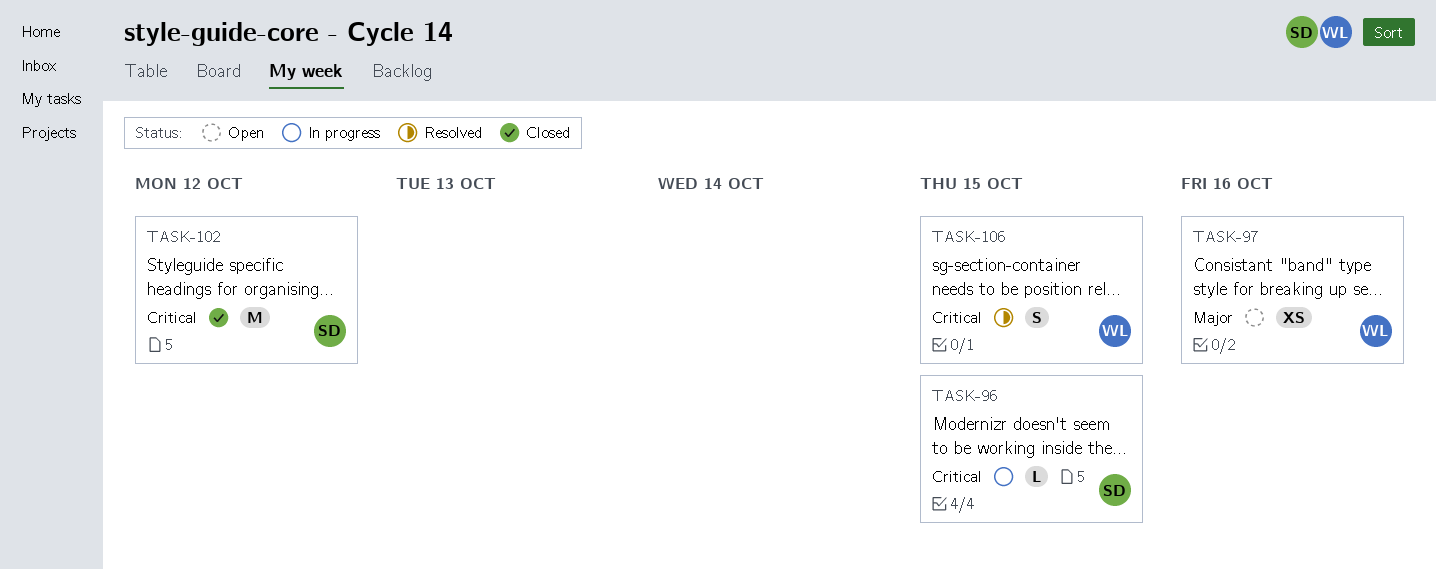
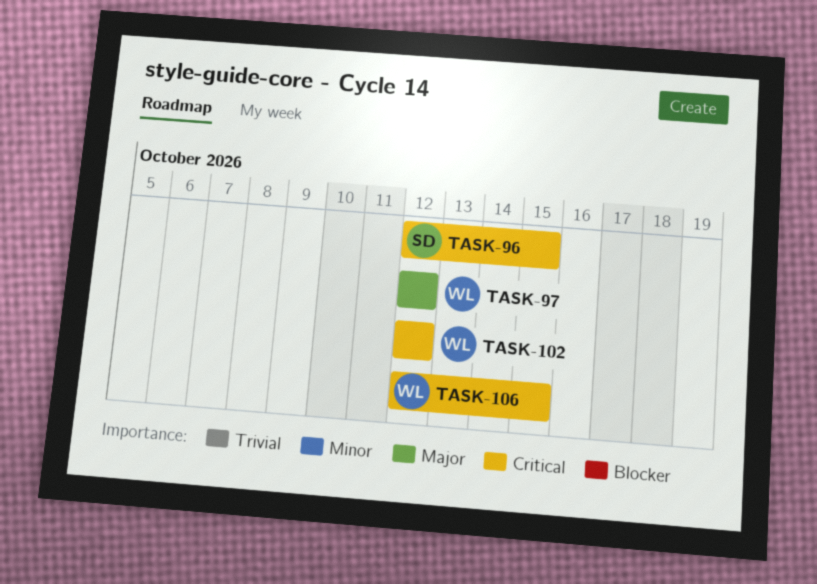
TASK-97, due: Oct 16 -> Oct 12
TASK-102, owner: SD -> WL

